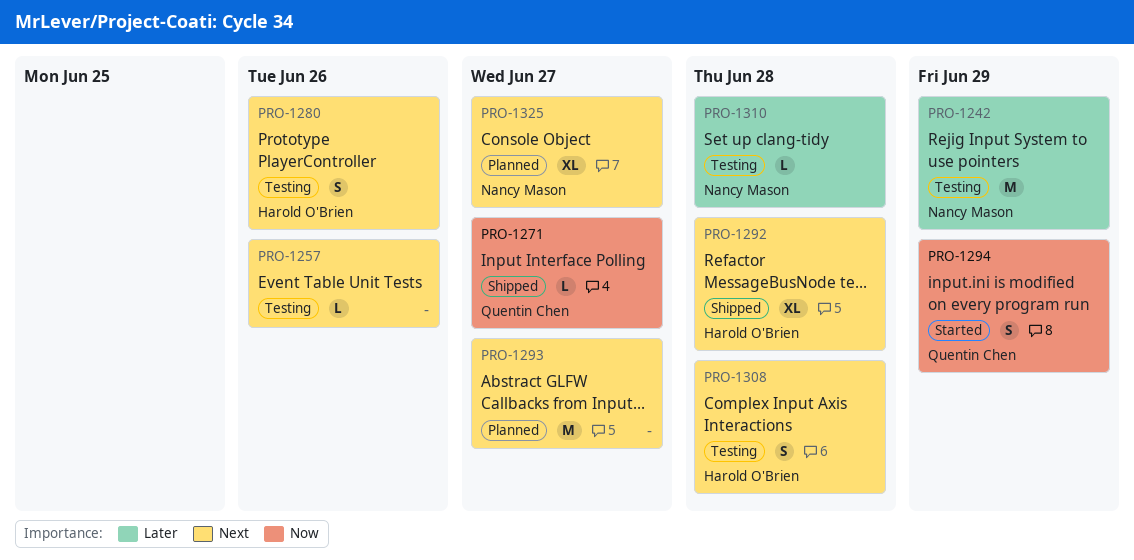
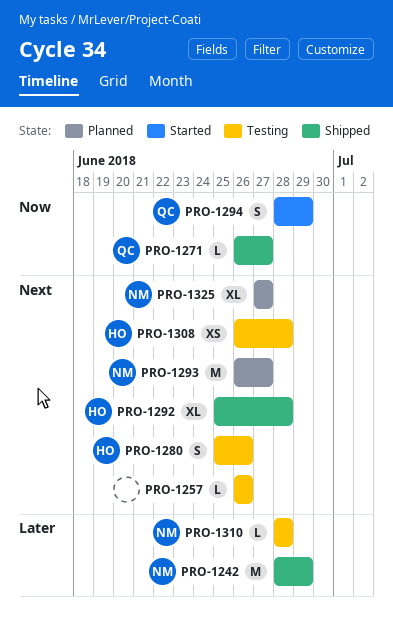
PRO-1242, status: Testing -> Shipped
PRO-1293, owner: none -> Nancy Mason
PRO-1308, estimate: S -> XS

